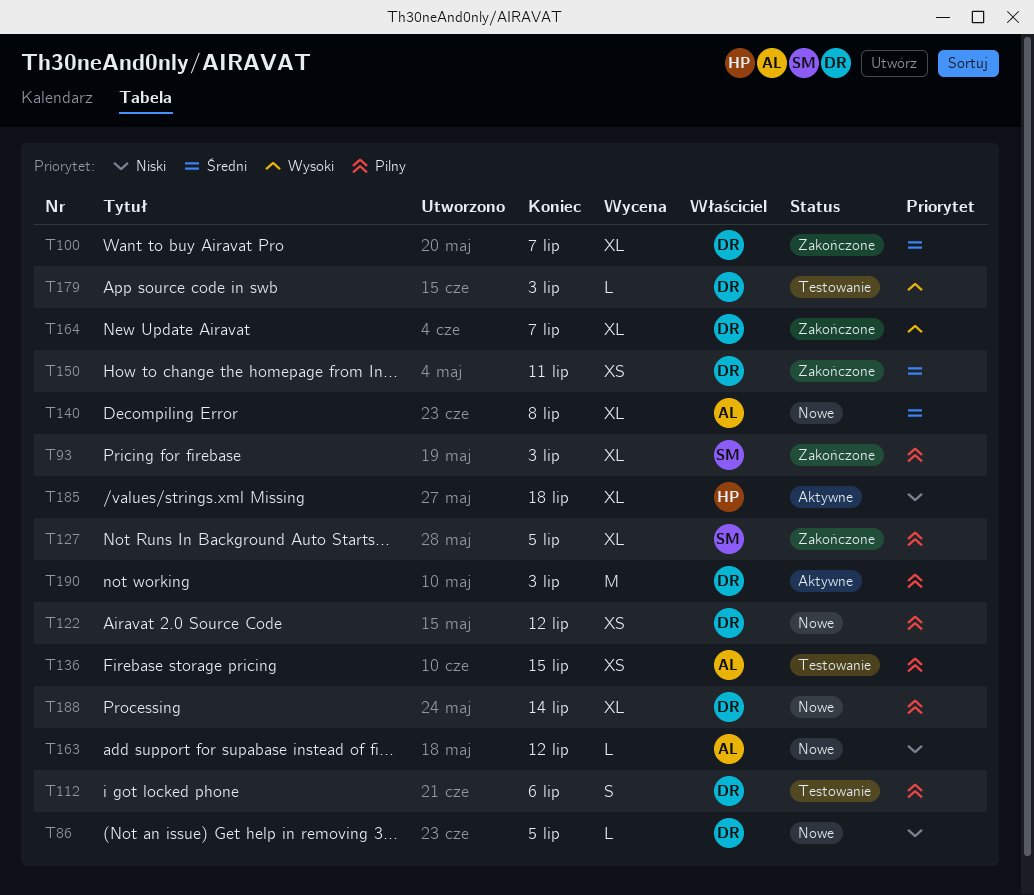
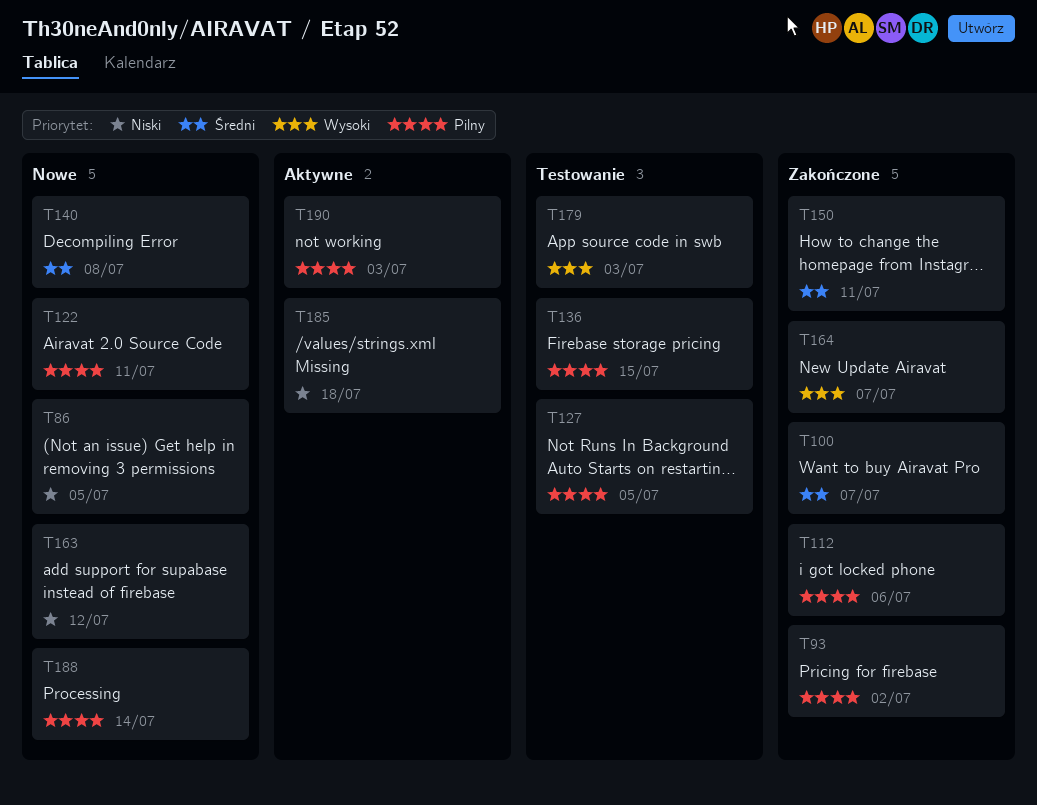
T93, due: Jul 3 -> Jul 2
T112, status: Testowanie -> Zakończone
T122, due: Jul 12 -> Jul 11
T127, status: Zakończone -> Testowanie

